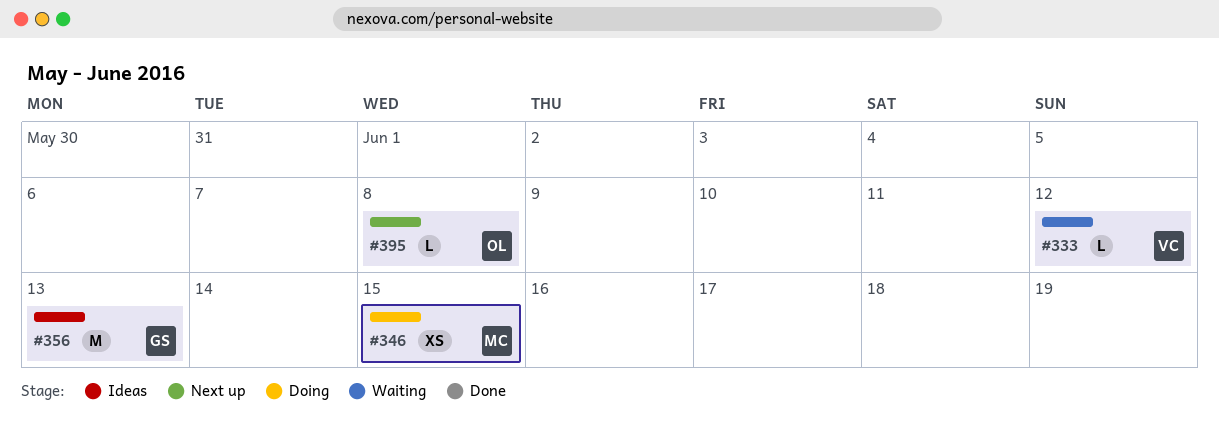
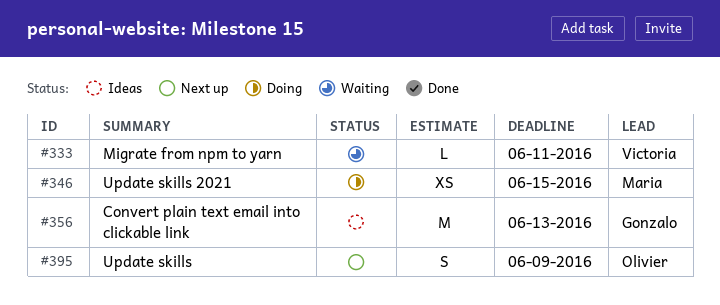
#333, due: Jun 12 -> Jun 11
#395, estimate: L -> S
#395, due: Jun 8 -> Jun 9

